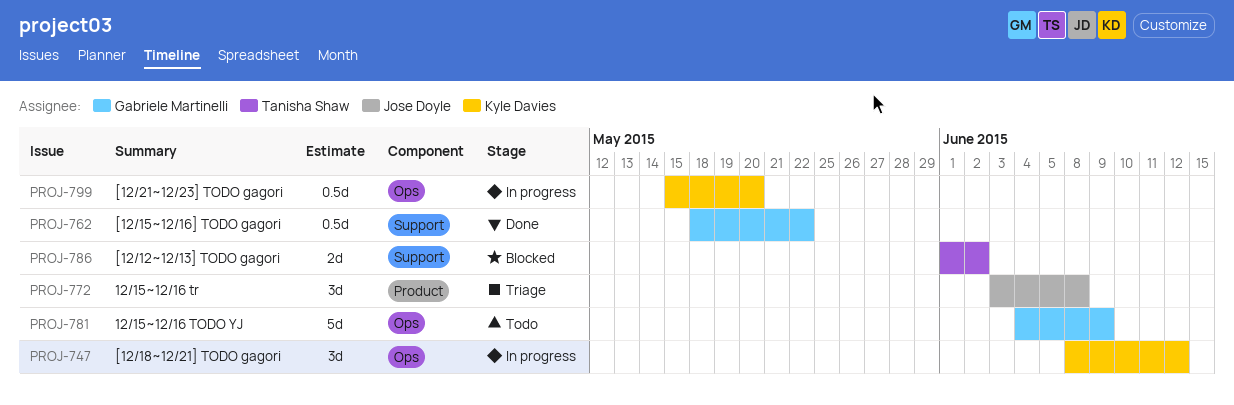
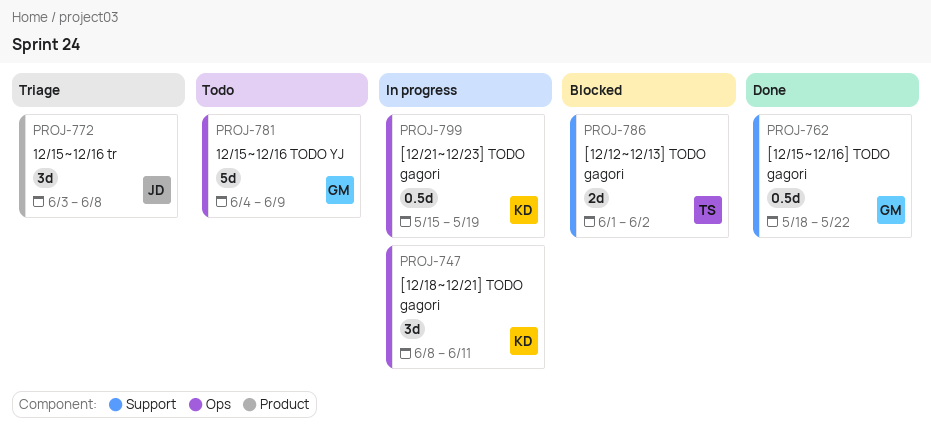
PROJ-747, due: Jun 12 -> Jun 11
PROJ-799, due: May 20 -> May 19

